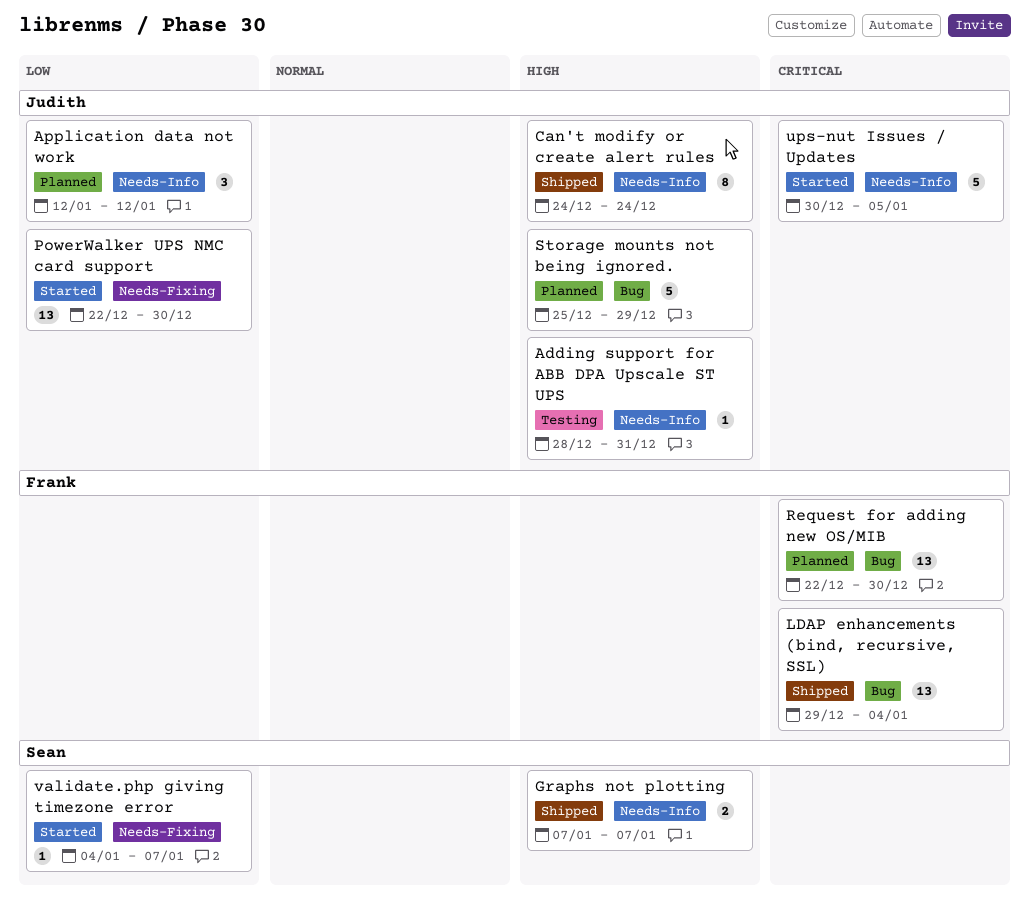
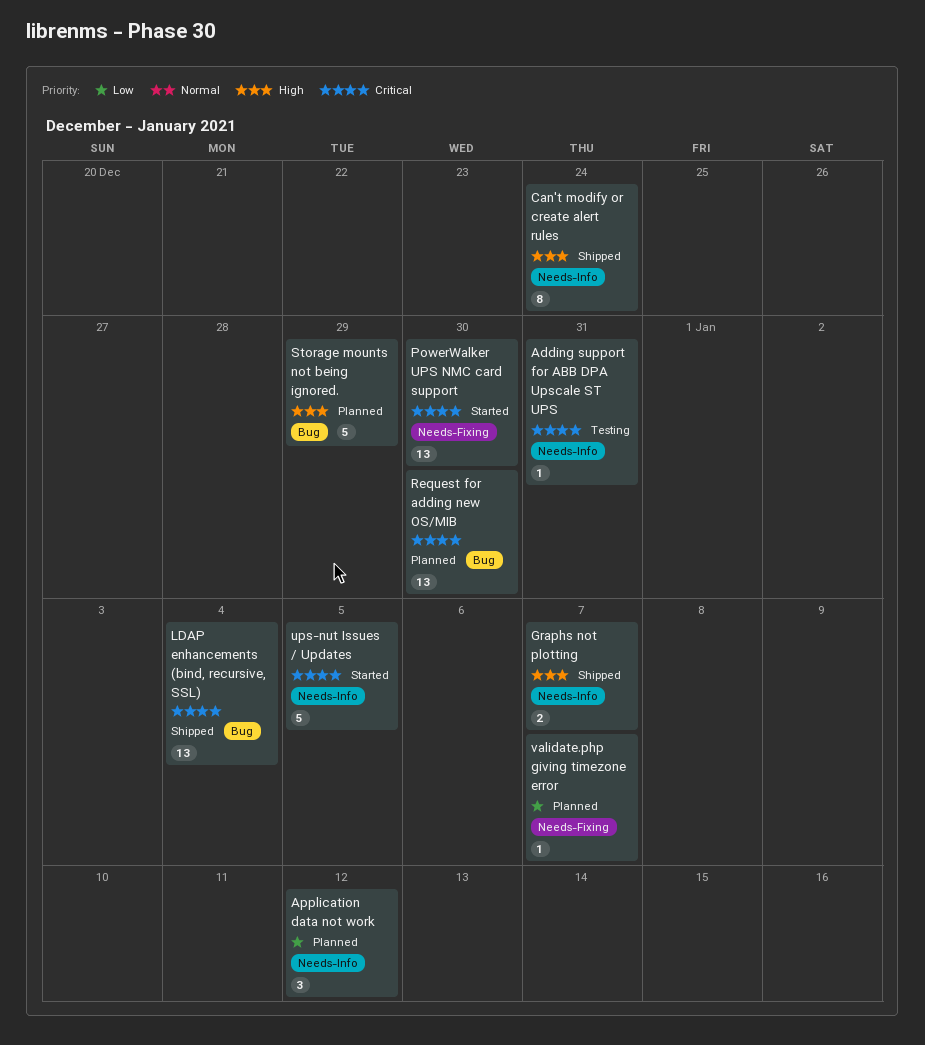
Adding support for ABB DPA Upscale ST UPS, priority: High -> Critical
PowerWalker UPS NMC card support, priority: Low -> Critical
validate.php giving timezone error, status: Started -> Planned

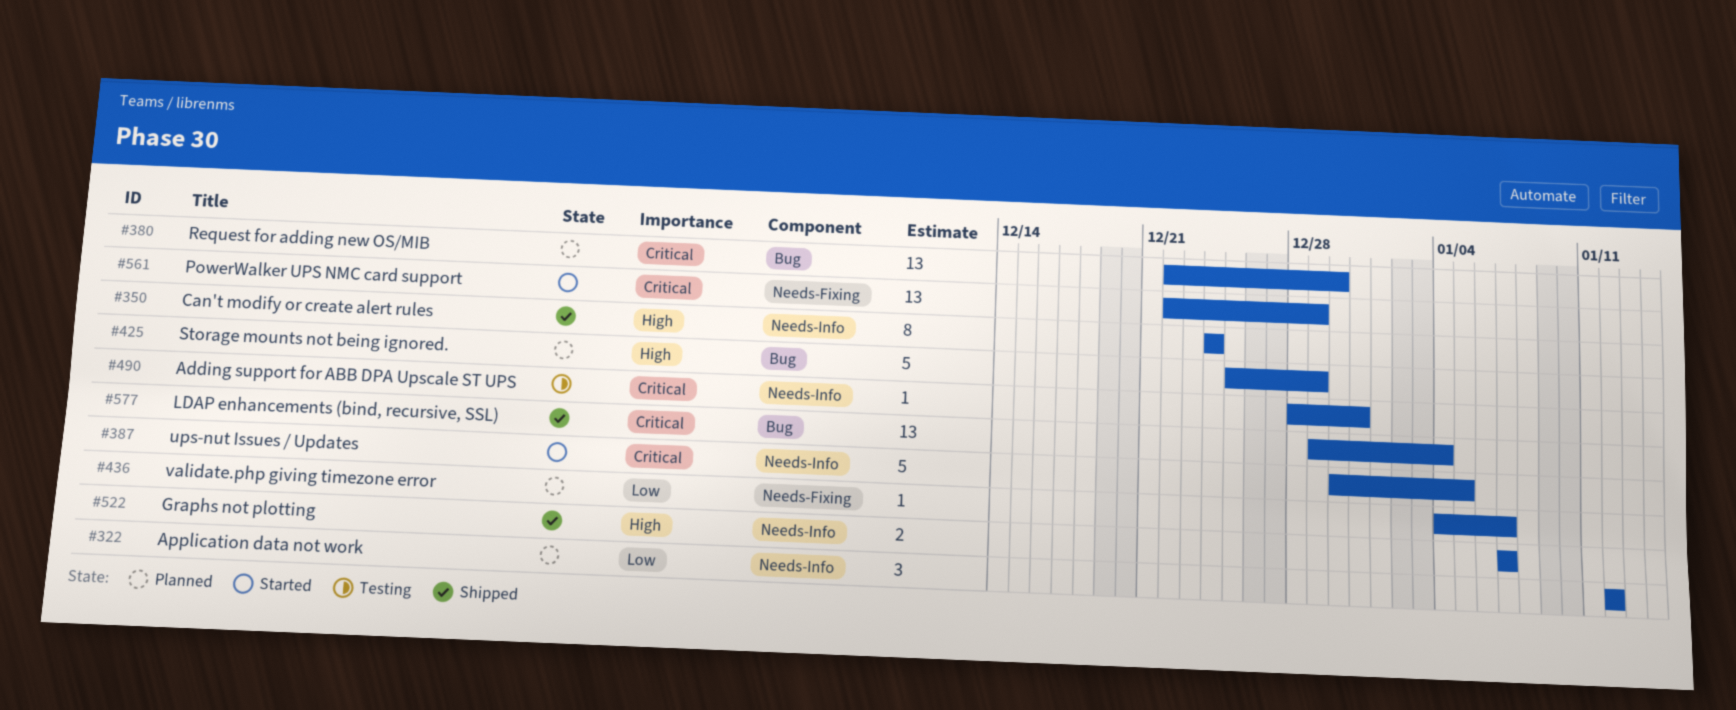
PowerWalker UPS NMC card support, due: Dec 30 -> Dec 29

